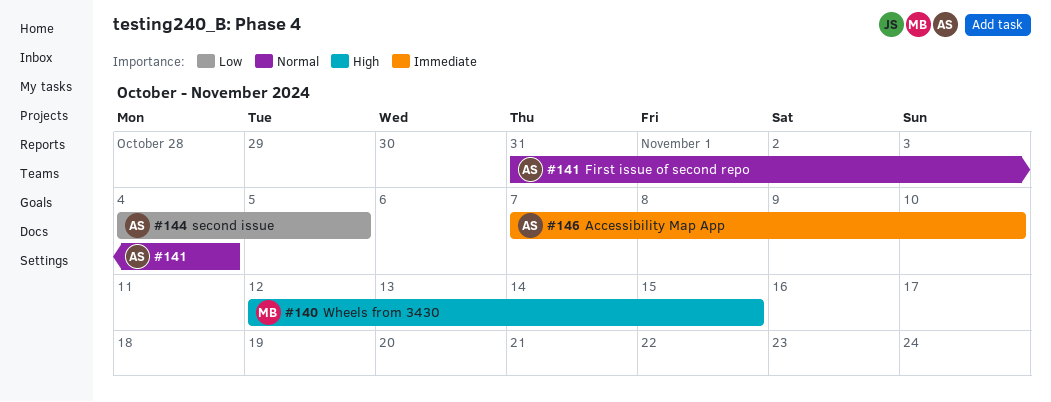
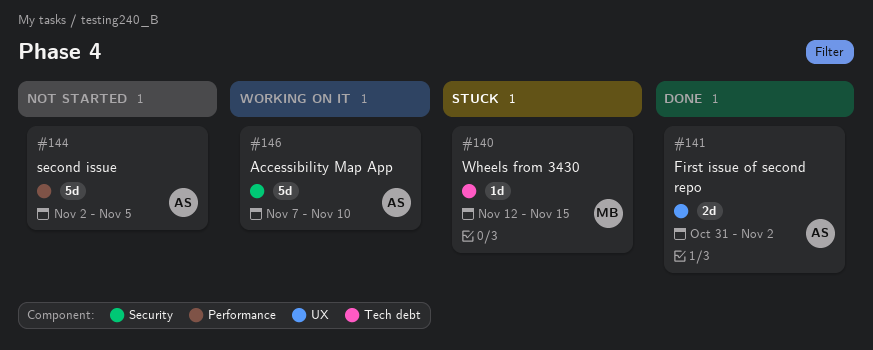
#141, due: Nov 4 -> Nov 2
#144, start: Nov 4 -> Nov 2

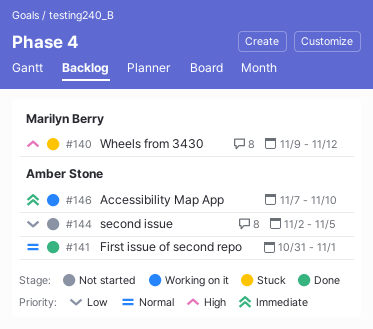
#140, start: Nov 12 -> Nov 9
#140, due: Nov 15 -> Nov 12
#141, due: Nov 2 -> Nov 1

